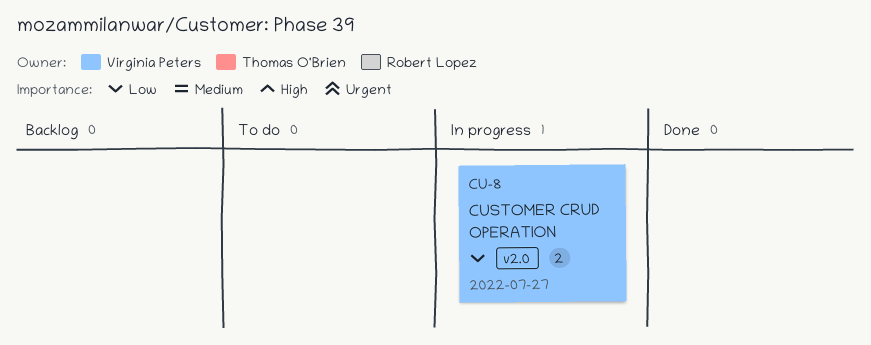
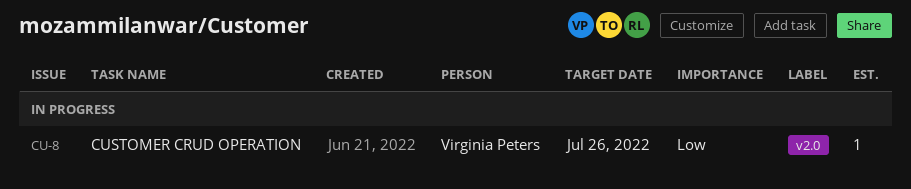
CU-8, estimate: 2 -> 1
CU-8, due: Jul 27 -> Jul 26

